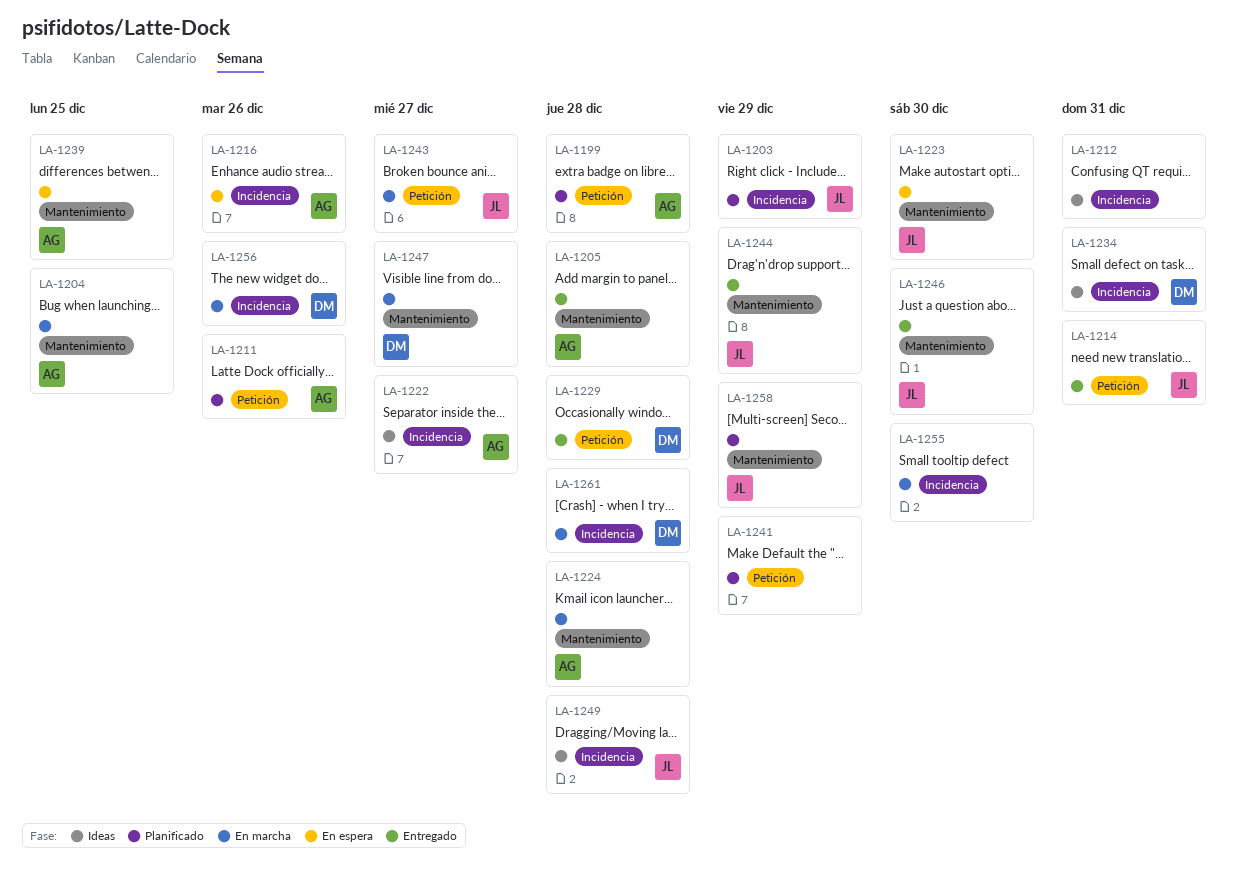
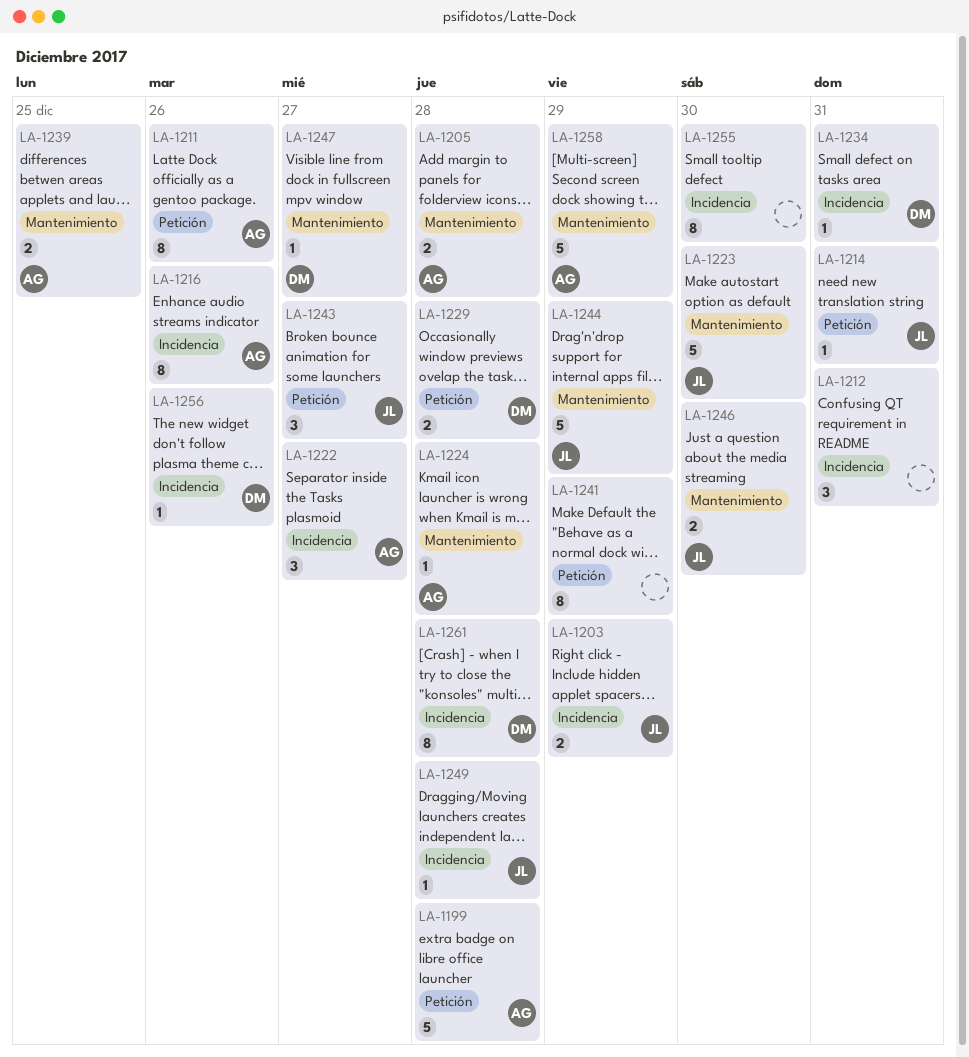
LA-1204: present -> none
LA-1258, owner: JL -> AG

